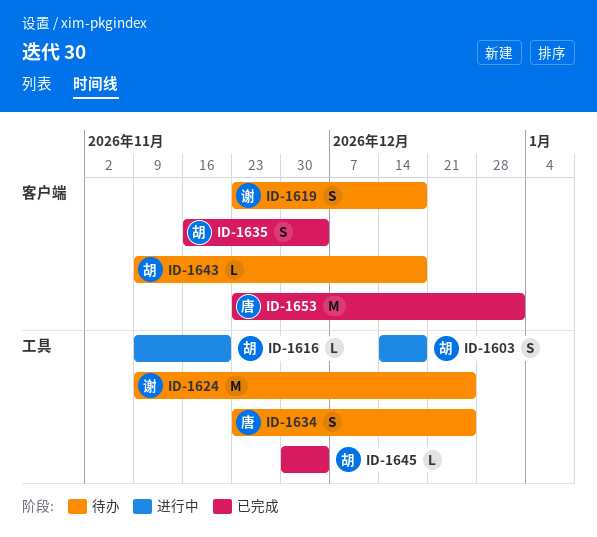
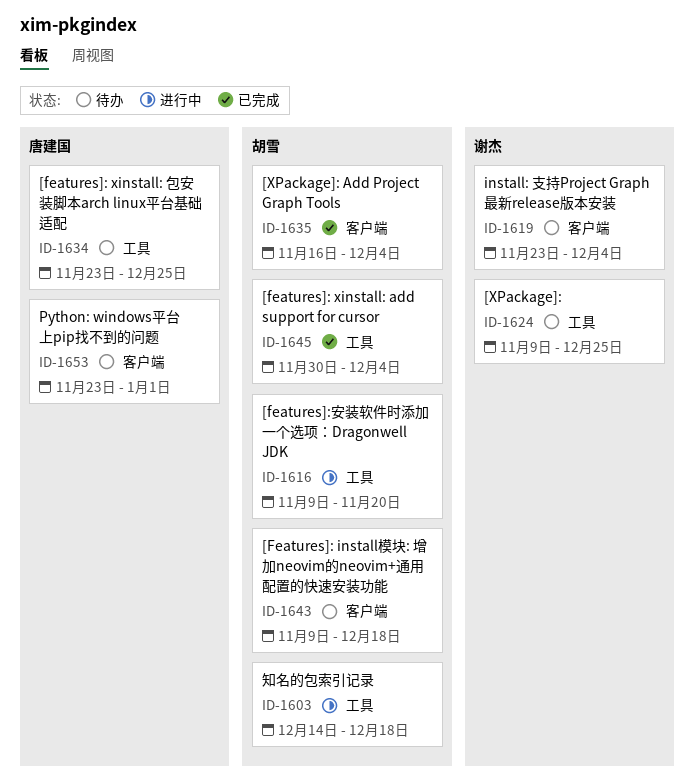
ID-1619, due: Dec 18 -> Dec 4
ID-1653, status: 已完成 -> 待办

